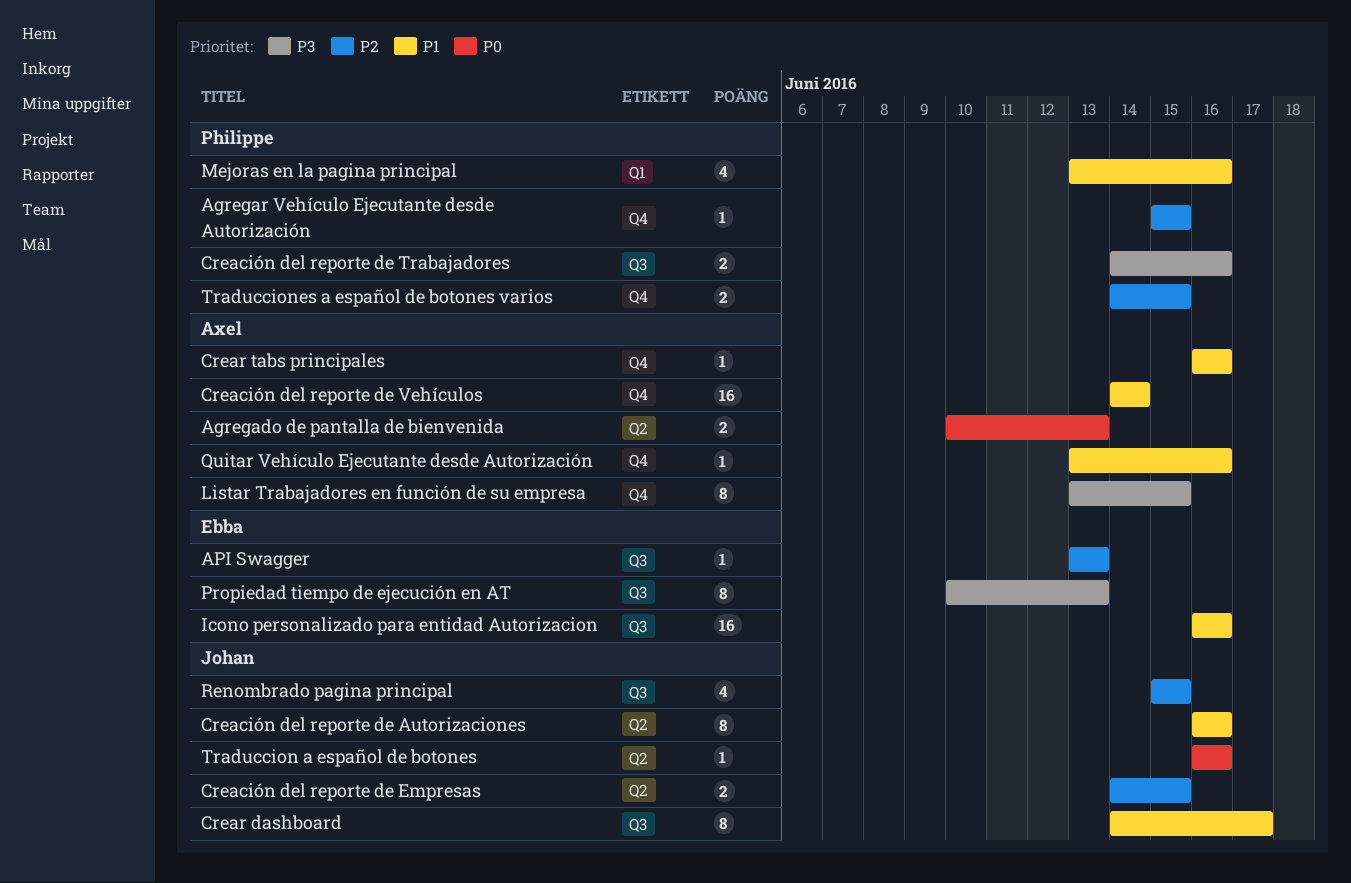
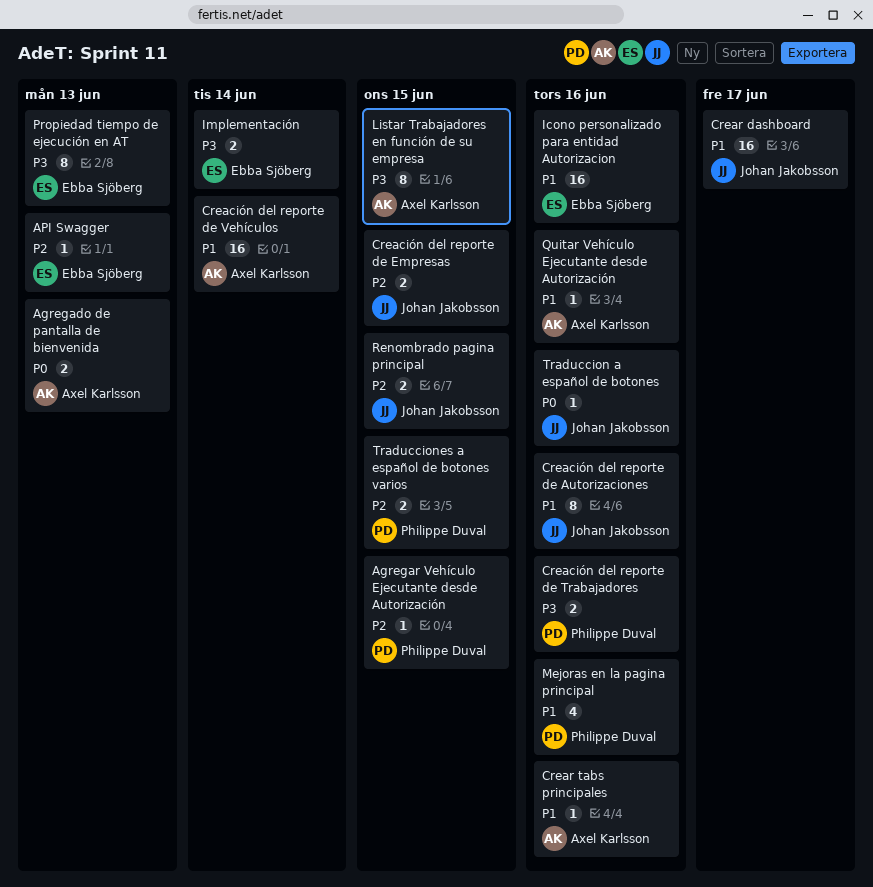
Crear dashboard, estimate: 8 -> 16
Implementación: none -> present
Renombrado pagina principal, estimate: 4 -> 2

